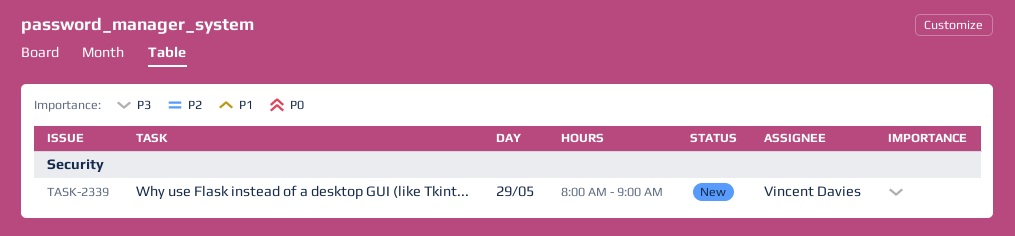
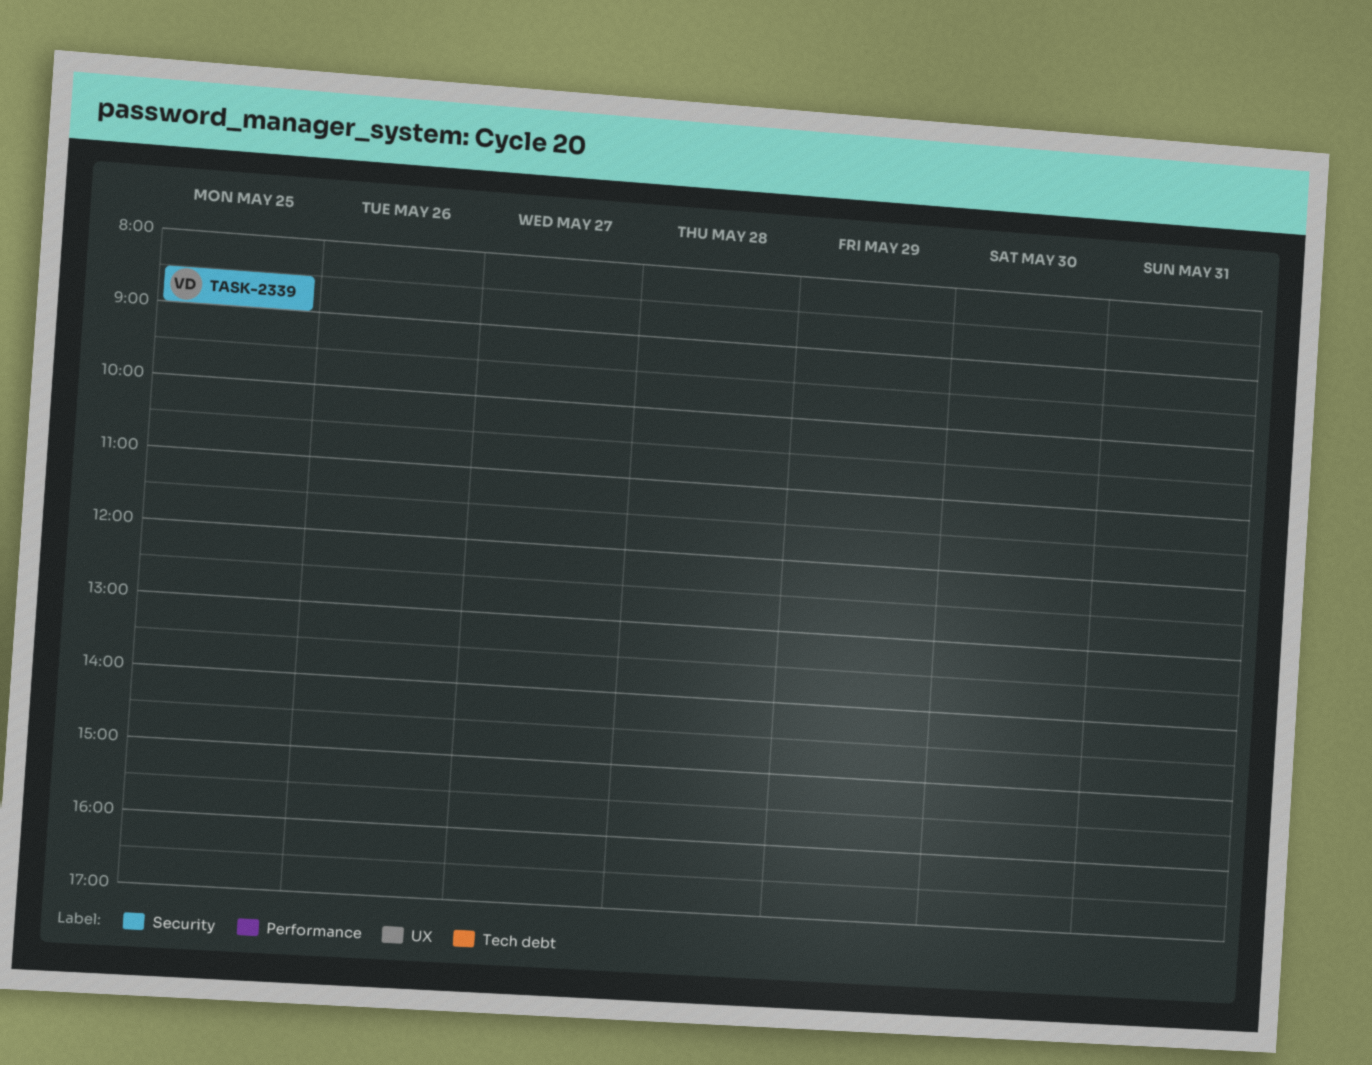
TASK-2339, day: May 29 -> May 25
TASK-2339, begins: 08:00 -> 08:30

